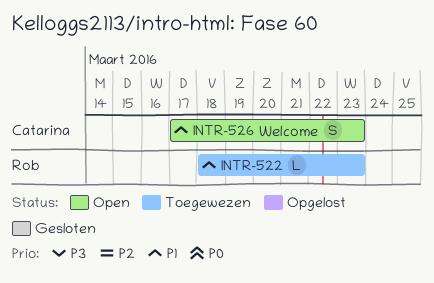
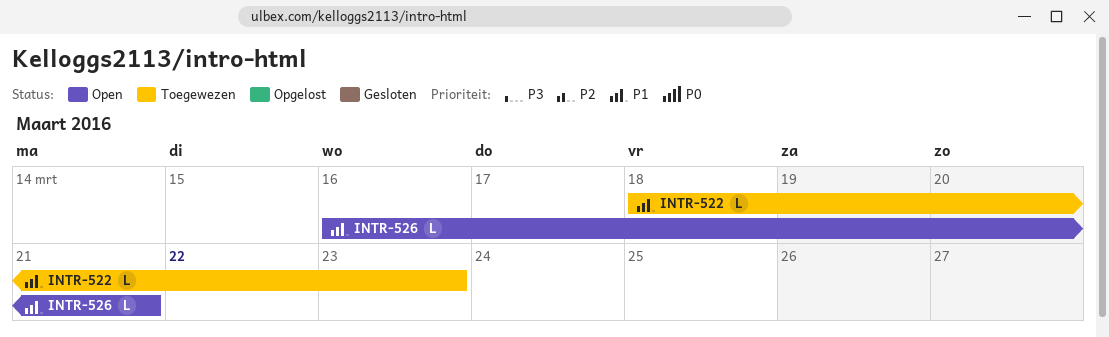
INTR-526, estimate: S -> L
INTR-526, start: Mar 17 -> Mar 16
INTR-526, due: Mar 23 -> Mar 21

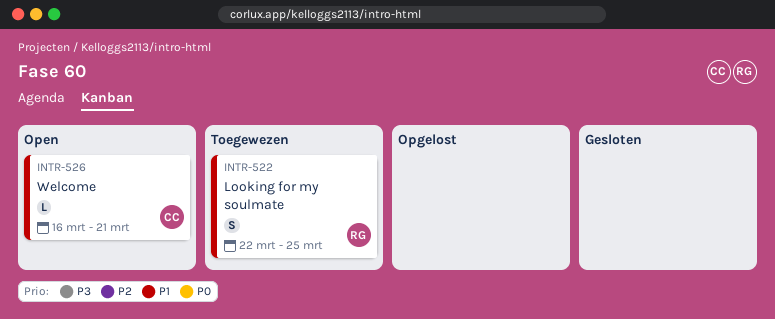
INTR-522, estimate: L -> S
INTR-522, start: Mar 18 -> Mar 22
INTR-522, due: Mar 23 -> Mar 25

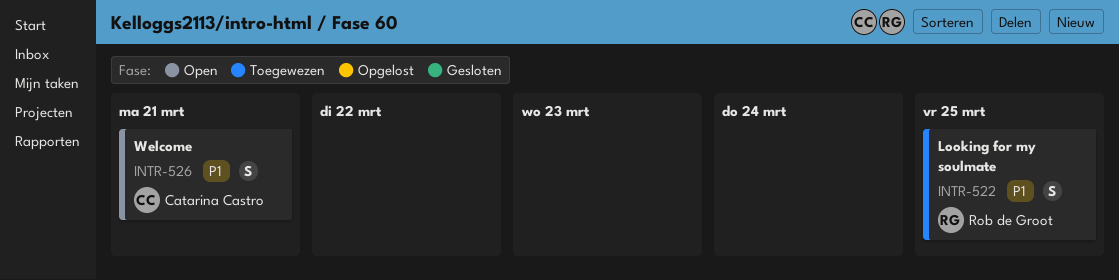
INTR-526, estimate: L -> S

